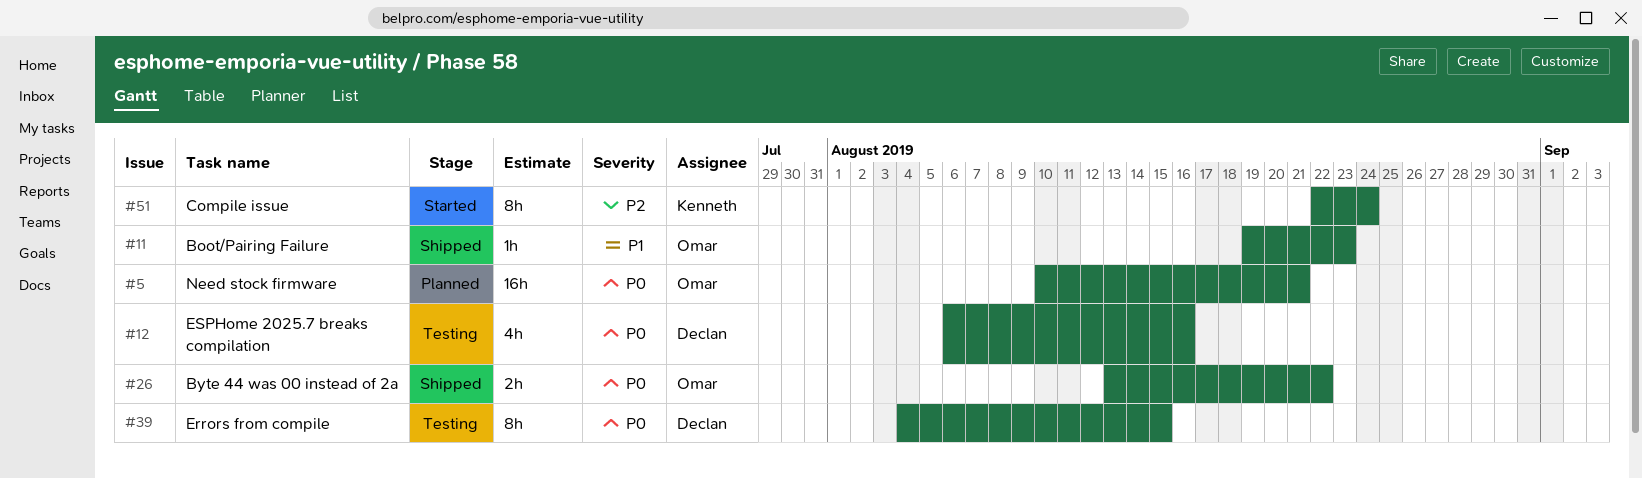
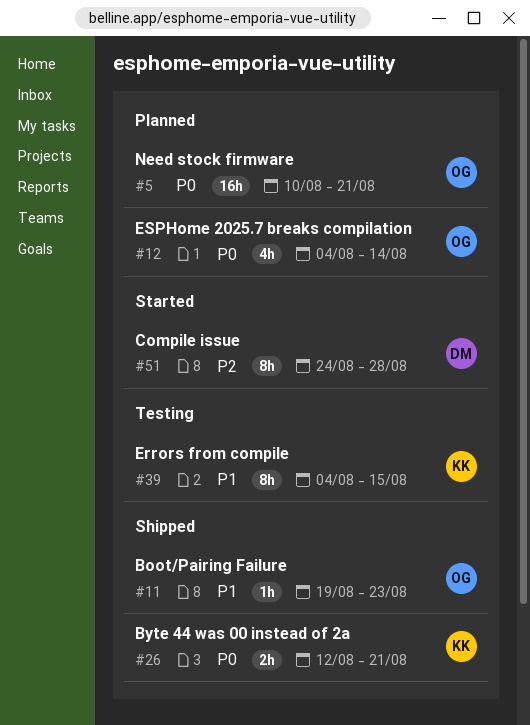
#12, status: Testing -> Planned
#12, owner: Declan -> Omar
#12, start: Aug 6 -> Aug 4
#12, due: Aug 16 -> Aug 14
#26, owner: Omar -> Kenneth
#26, start: Aug 13 -> Aug 12
#26, due: Aug 22 -> Aug 21
#39, owner: Declan -> Kenneth
#39, priority: P0 -> P1
#51, owner: Kenneth -> Declan
#51, start: Aug 22 -> Aug 24
#51, due: Aug 24 -> Aug 28

